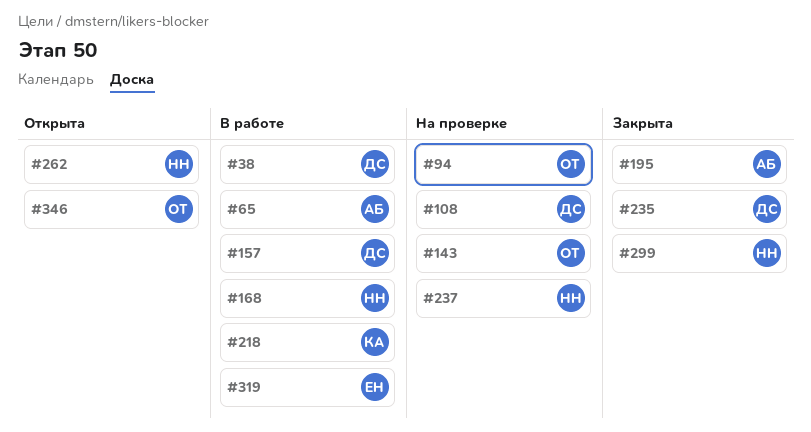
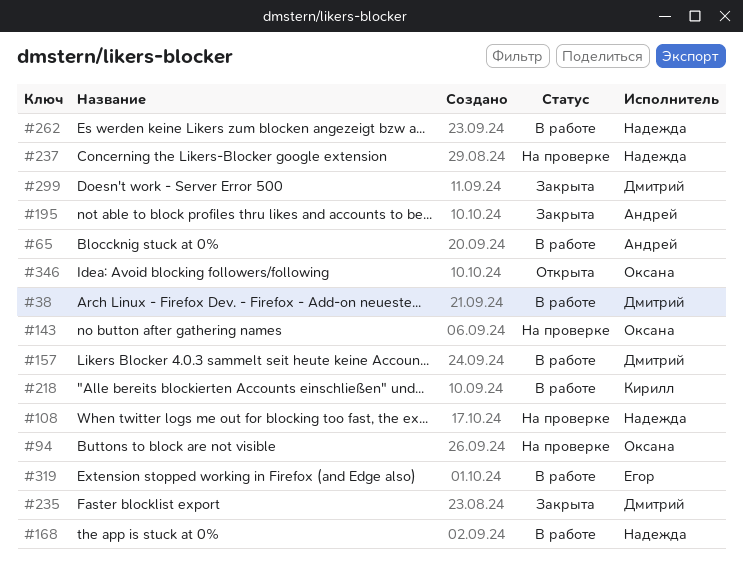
#108, owner: Дмитрий -> Надежда
#262, status: Открыта -> В работе
#299, owner: Надежда -> Дмитрий

